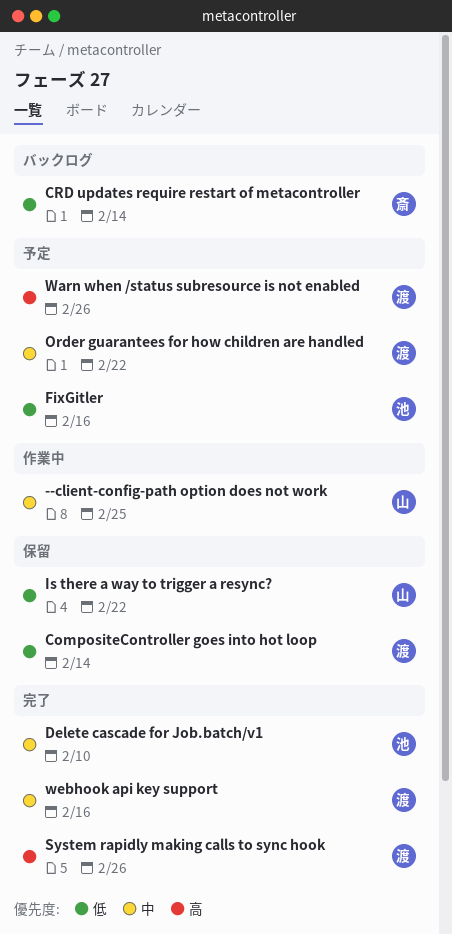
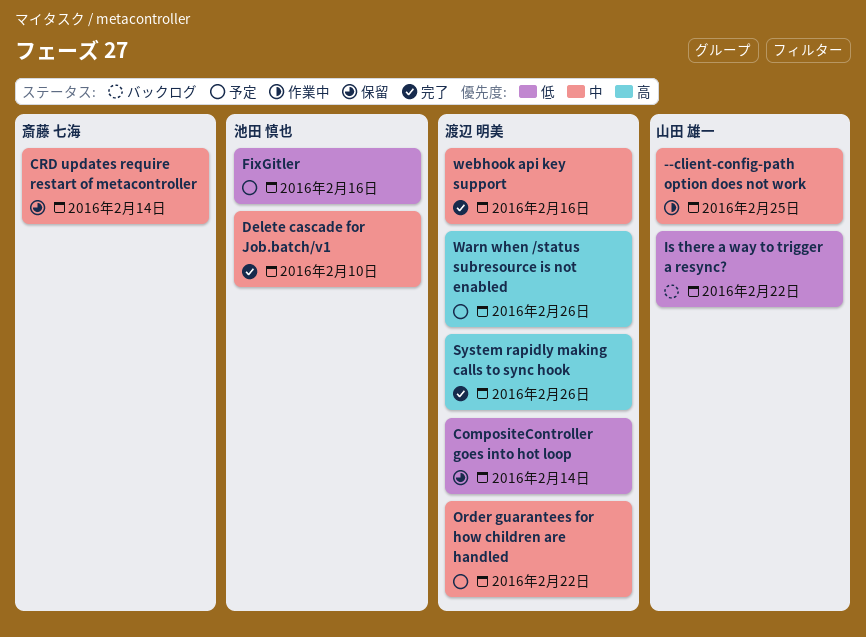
CRD updates require restart of metacontroller, status: バックログ -> 保留
CRD updates require restart of metacontroller, priority: 低 -> 中
Is there a way to trigger a resync?, status: 保留 -> バックログ

